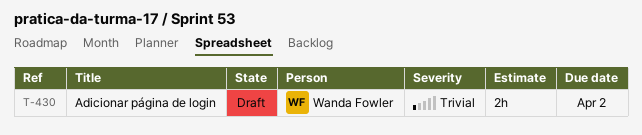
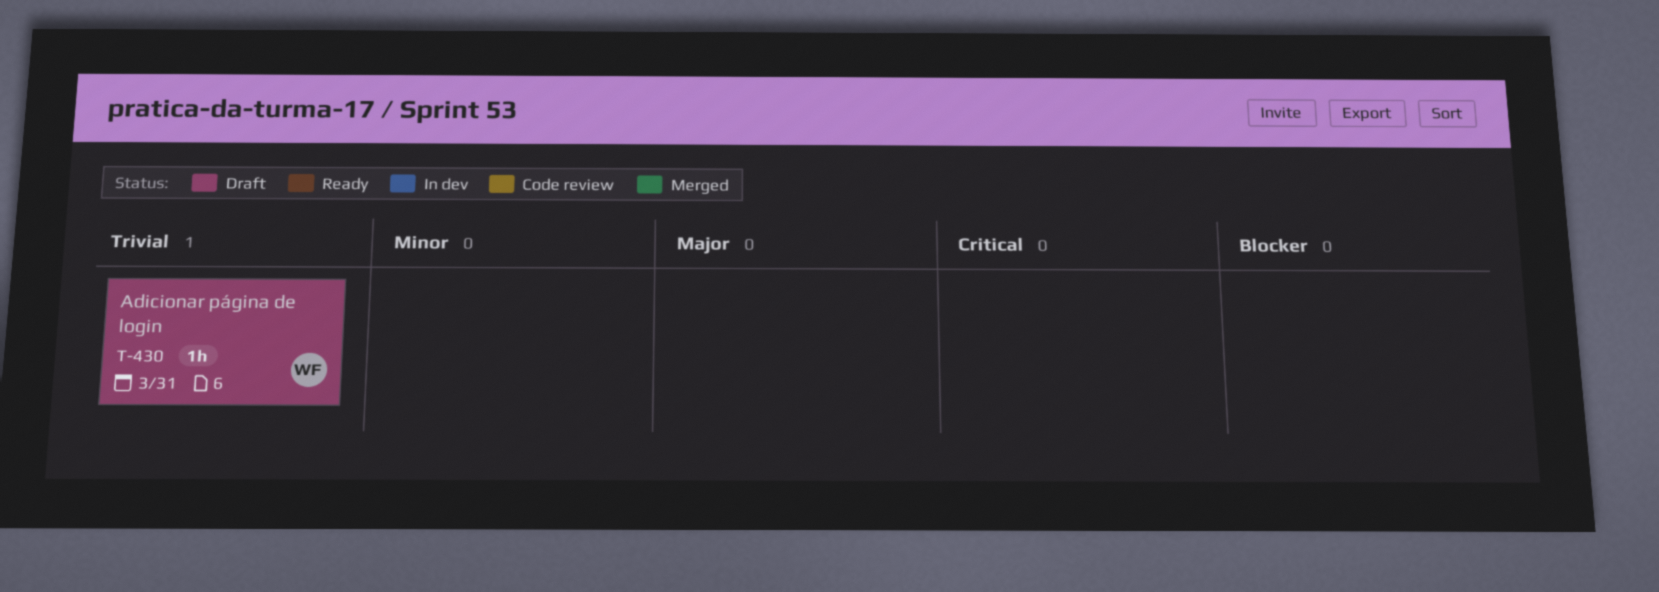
T-430, estimate: 2h -> 1h
T-430, due: Apr 2 -> Mar 31

